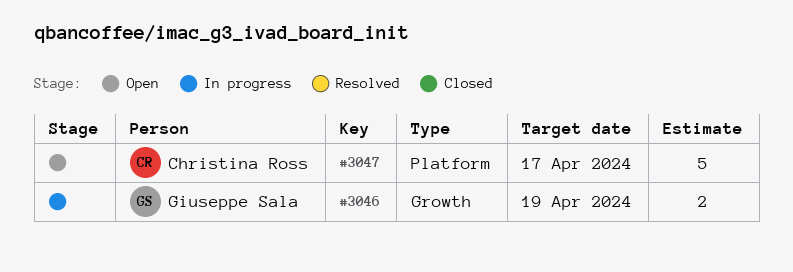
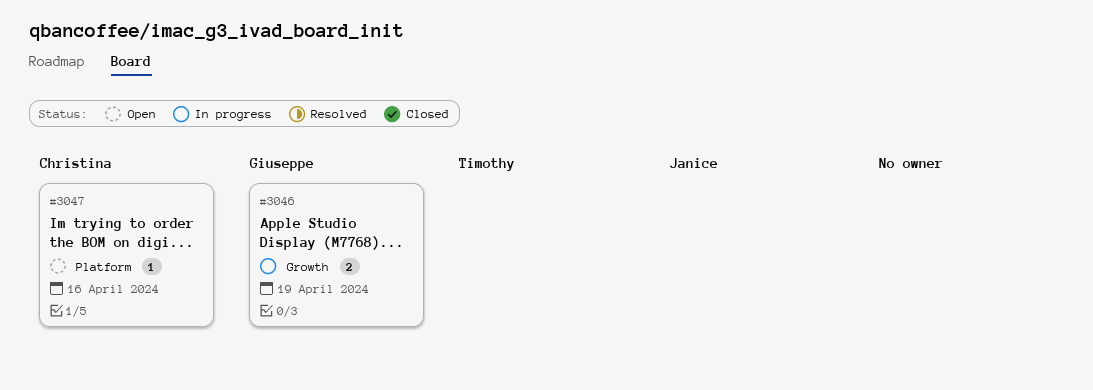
#3047, estimate: 5 -> 1
#3047, due: Apr 17 -> Apr 16

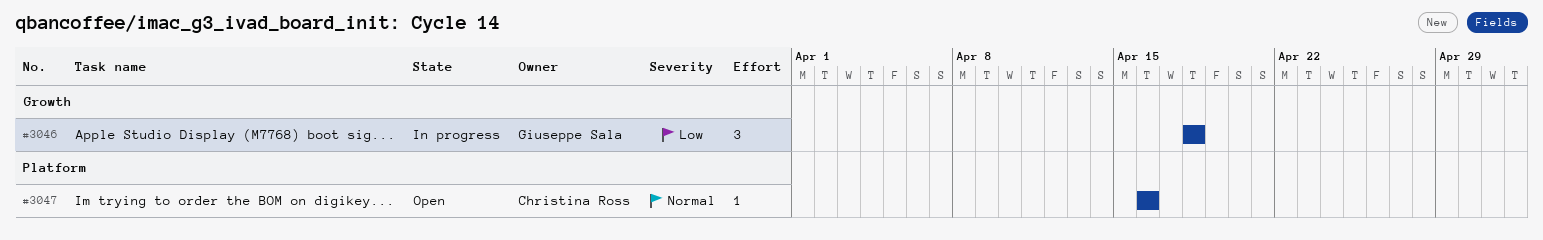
#3046, estimate: 2 -> 3
#3046, due: Apr 19 -> Apr 18

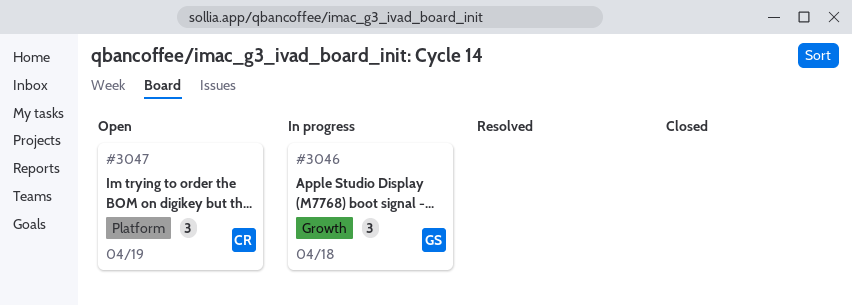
#3047, estimate: 1 -> 3
#3047, due: Apr 16 -> Apr 19

